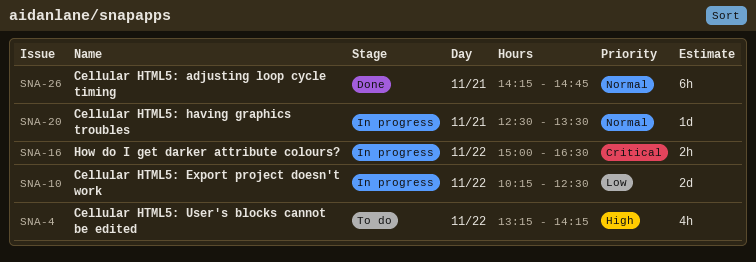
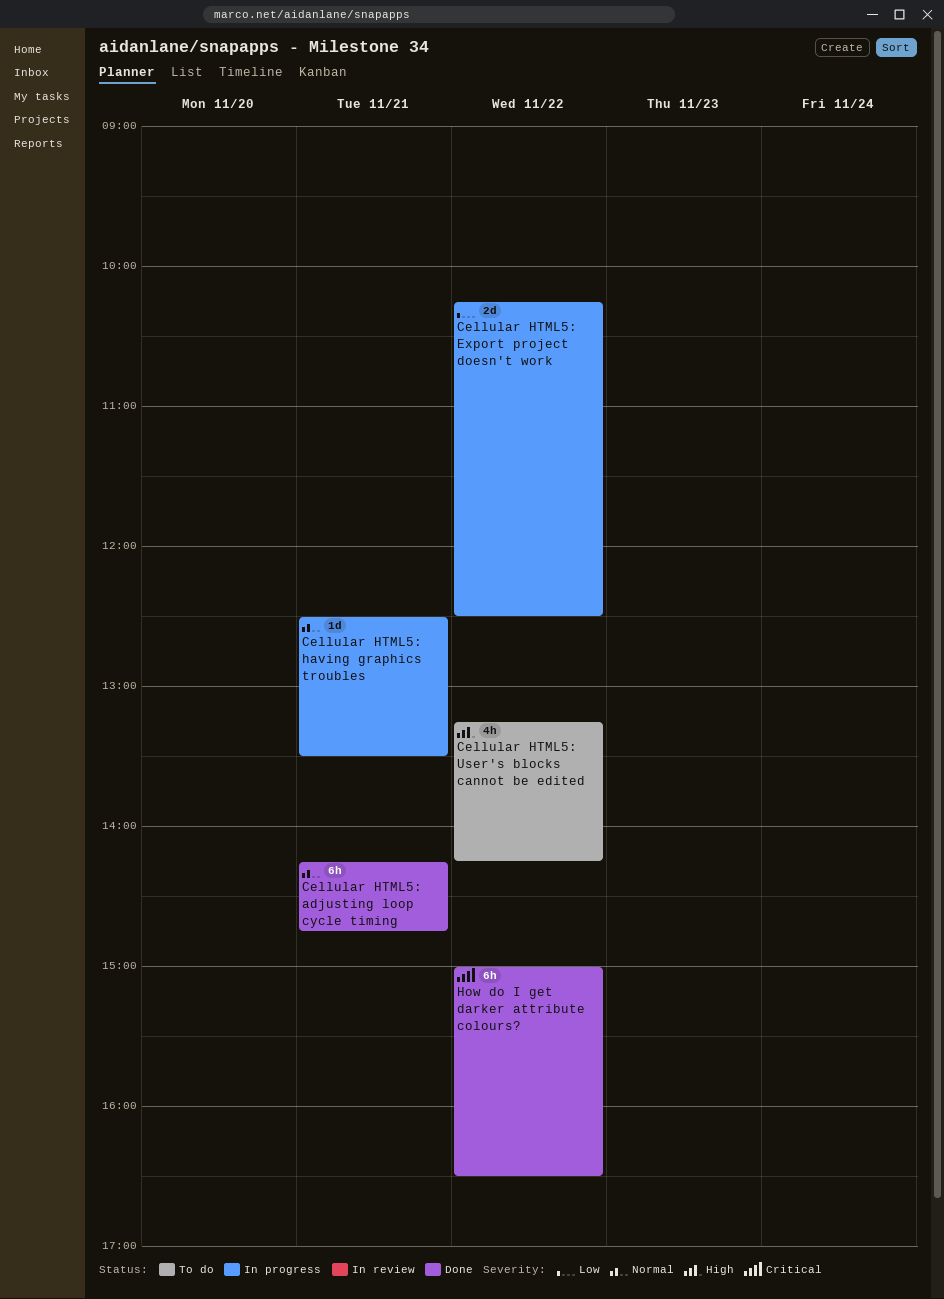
How do I get darker attribute colours?, status: In progress -> Done
How do I get darker attribute colours?, estimate: 2h -> 6h

